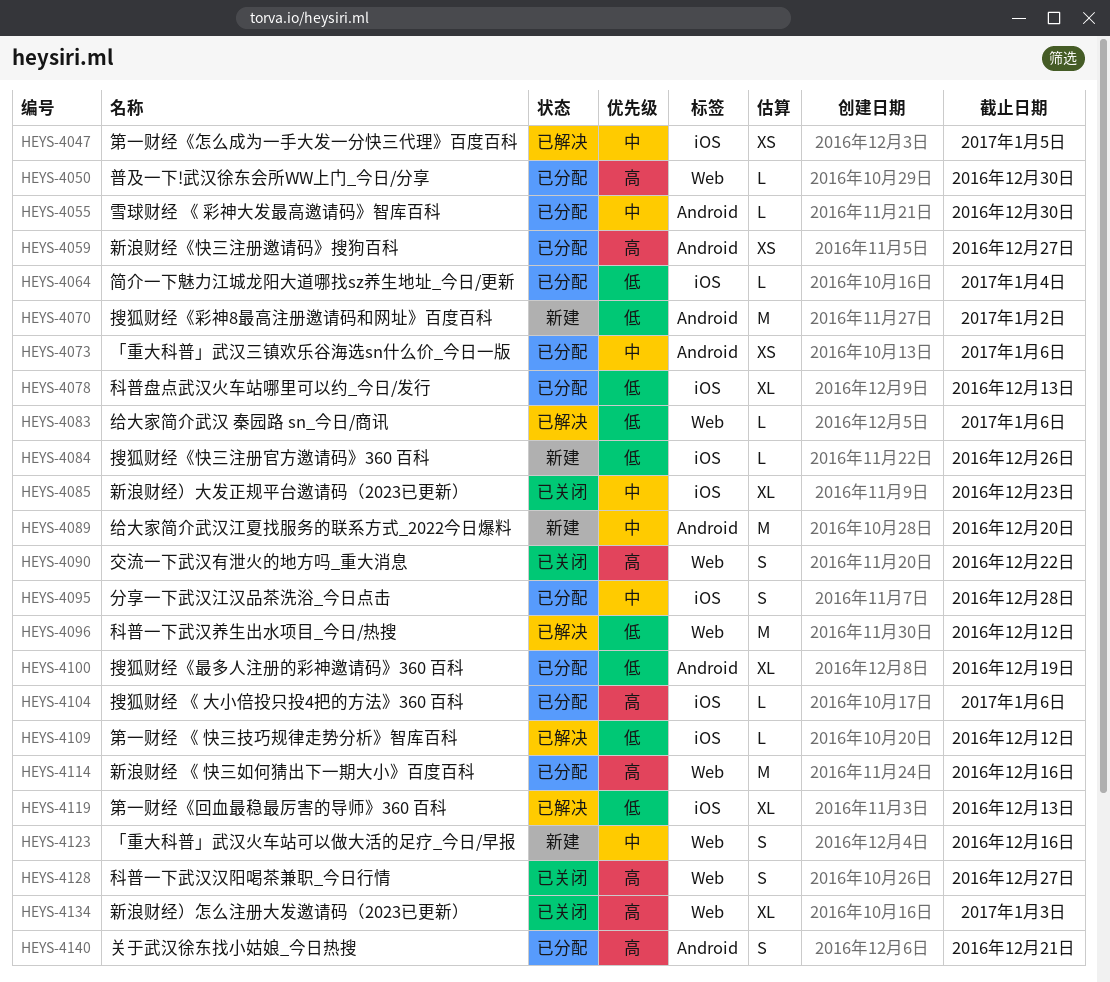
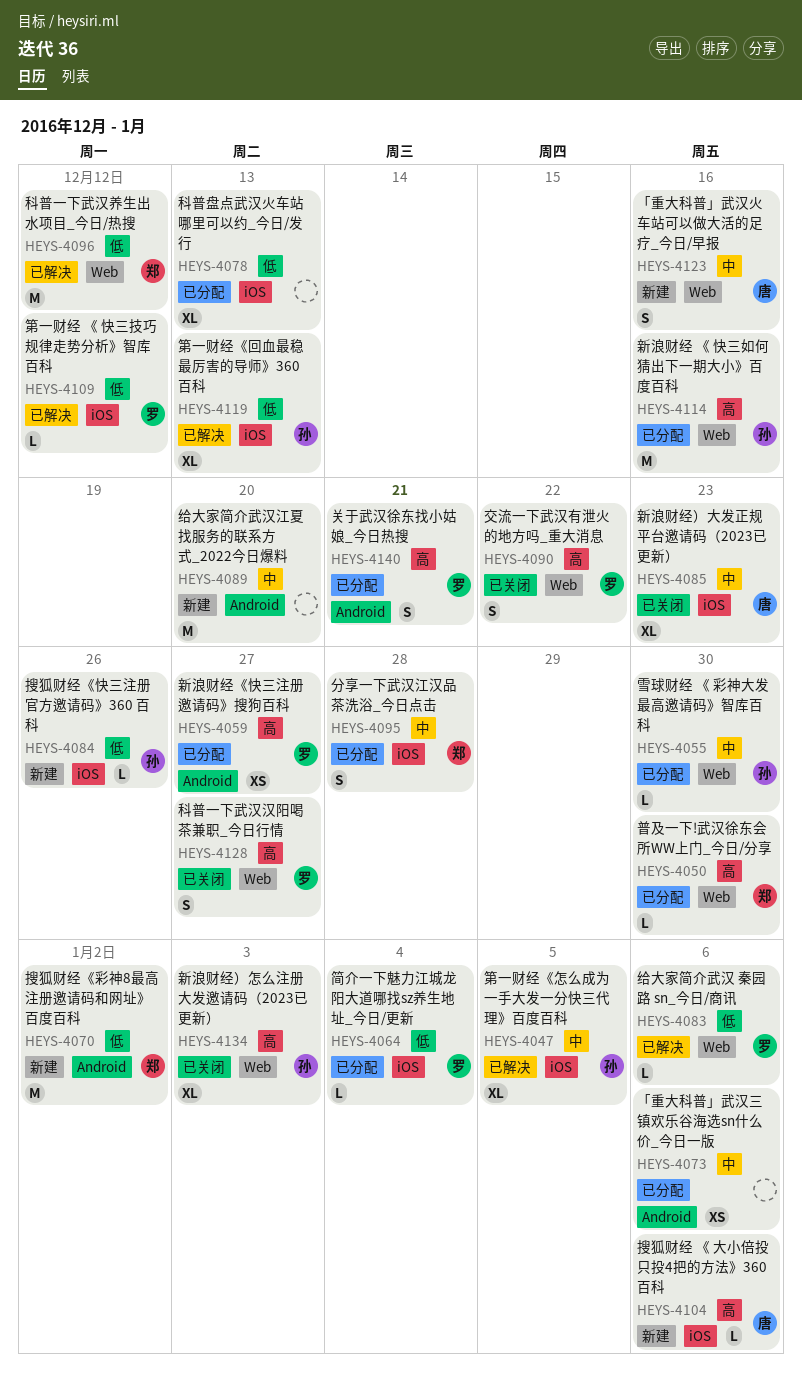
HEYS-4047, estimate: XS -> XL
HEYS-4055, label: Android -> Web
HEYS-4100: present -> none
HEYS-4104, status: 已分配 -> 新建

